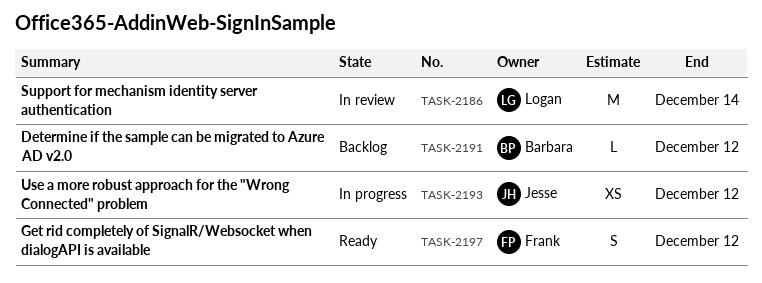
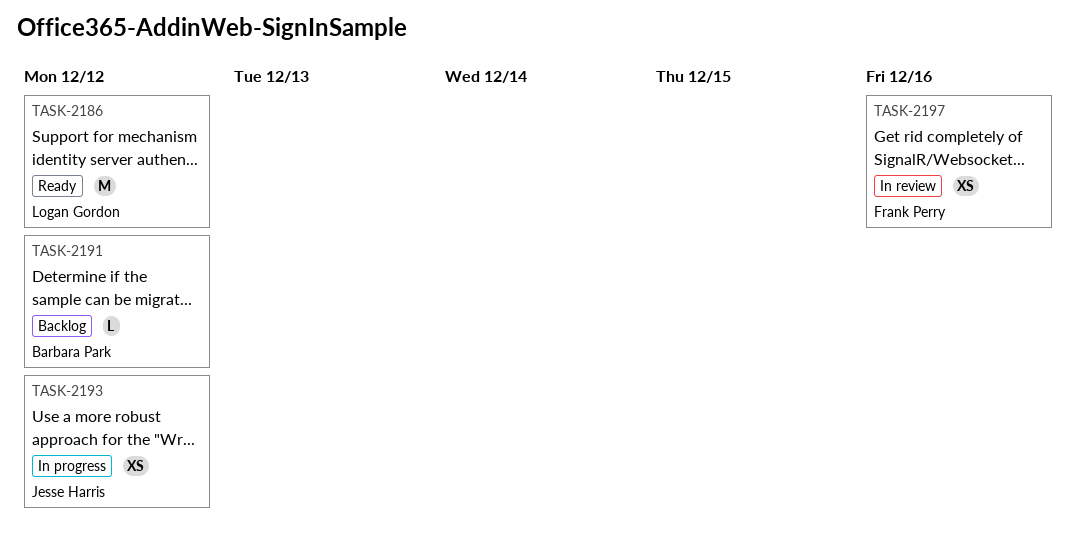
TASK-2186, status: In review -> Ready
TASK-2186, due: Dec 14 -> Dec 12
TASK-2197, status: Ready -> In review
TASK-2197, estimate: S -> XS
TASK-2197, due: Dec 12 -> Dec 16

